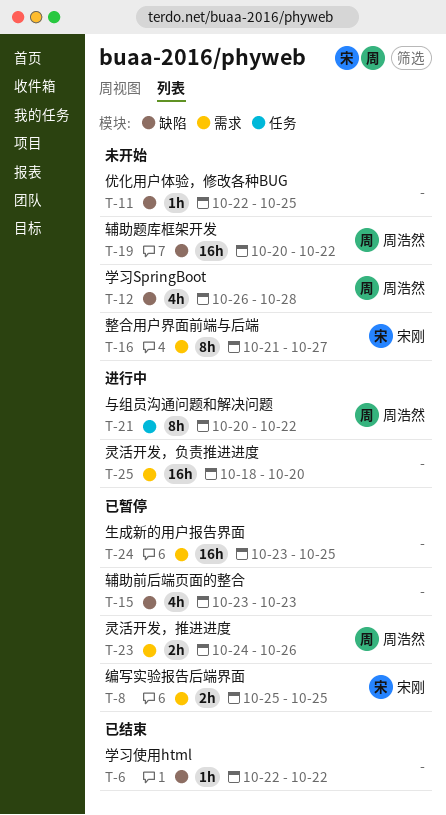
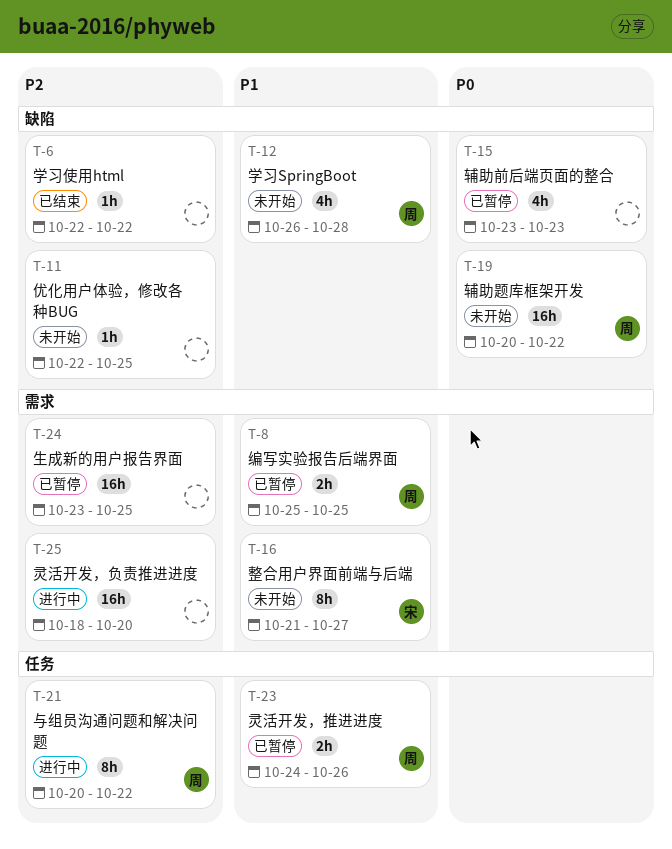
T-8, owner: 宋刚 -> 周浩然
T-23, label: 需求 -> 任务

